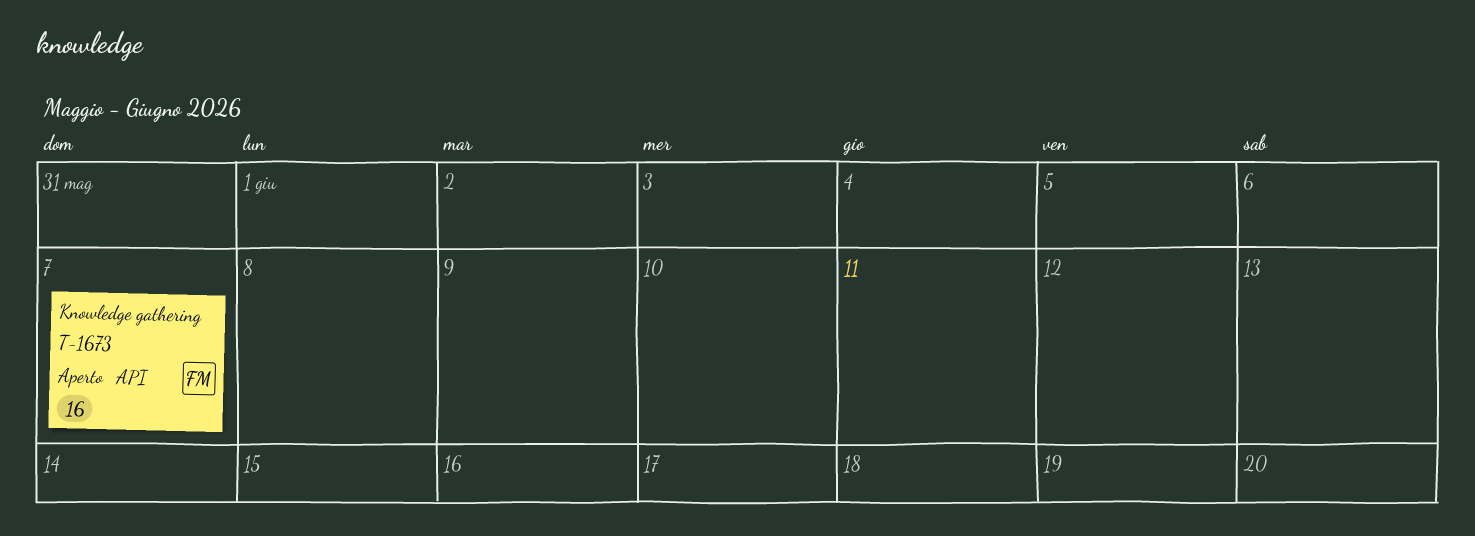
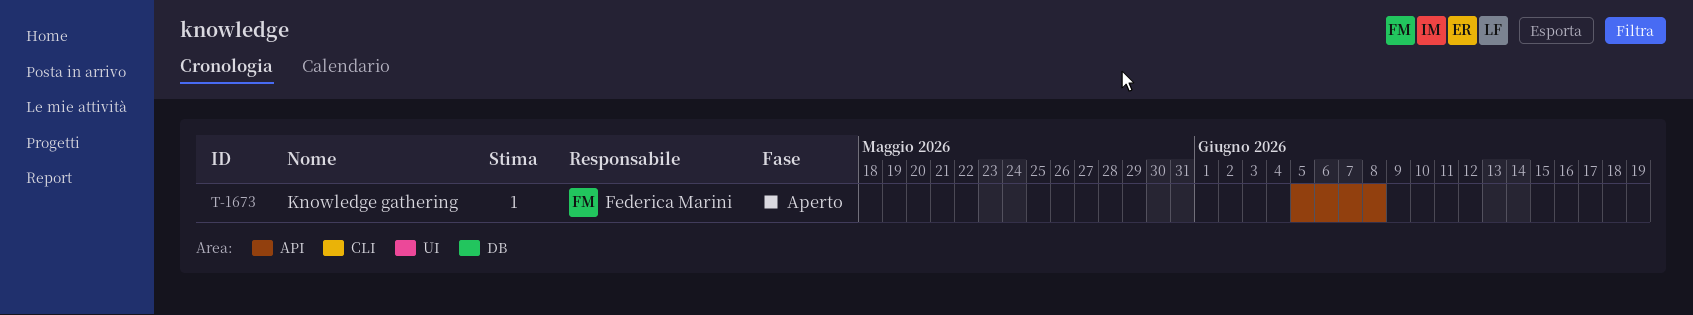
T-1673, estimate: 16 -> 1
T-1673, due: Jun 7 -> Jun 8

